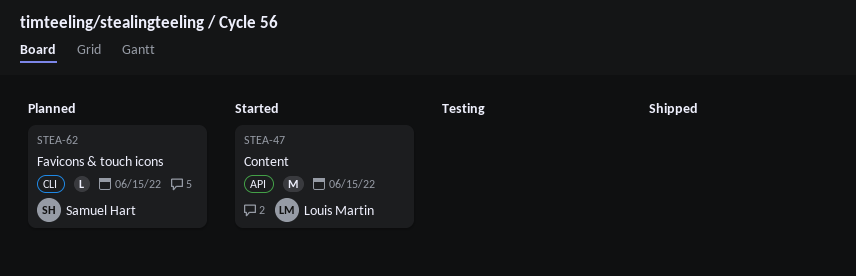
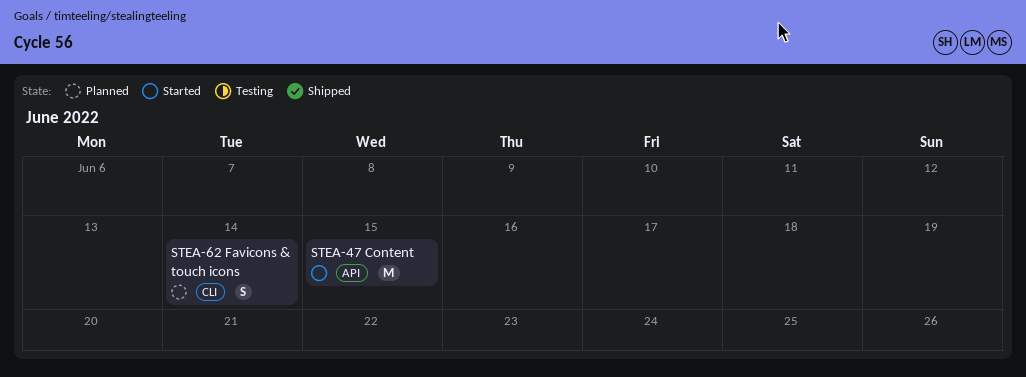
STEA-62, estimate: L -> S
STEA-62, due: Jun 15 -> Jun 14

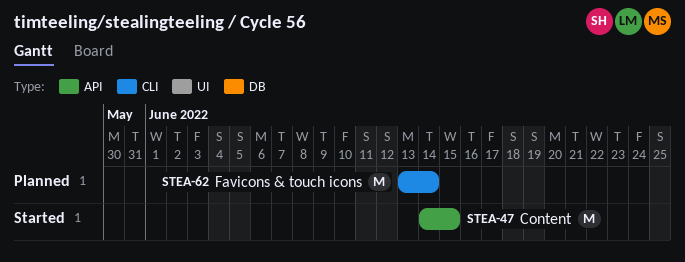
STEA-62, estimate: S -> M

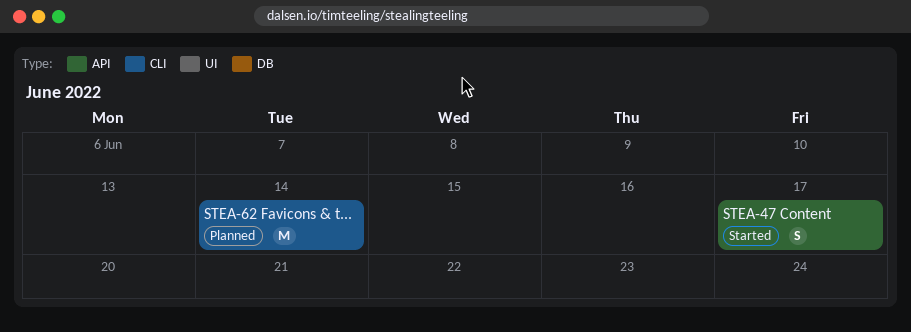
STEA-47, estimate: M -> S
STEA-47, due: Jun 15 -> Jun 17

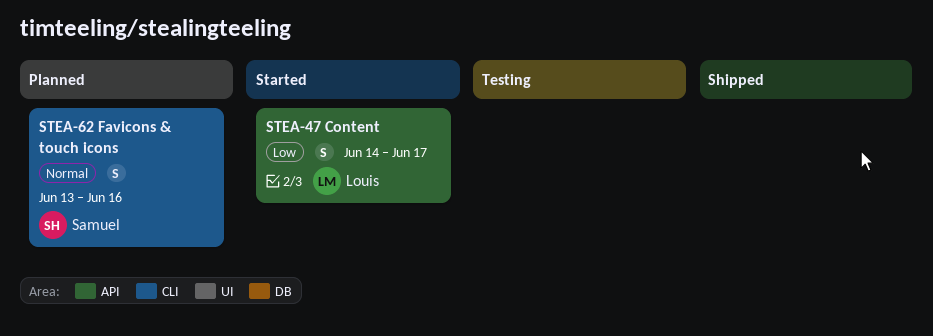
STEA-62, estimate: M -> S
STEA-62, due: Jun 14 -> Jun 16

